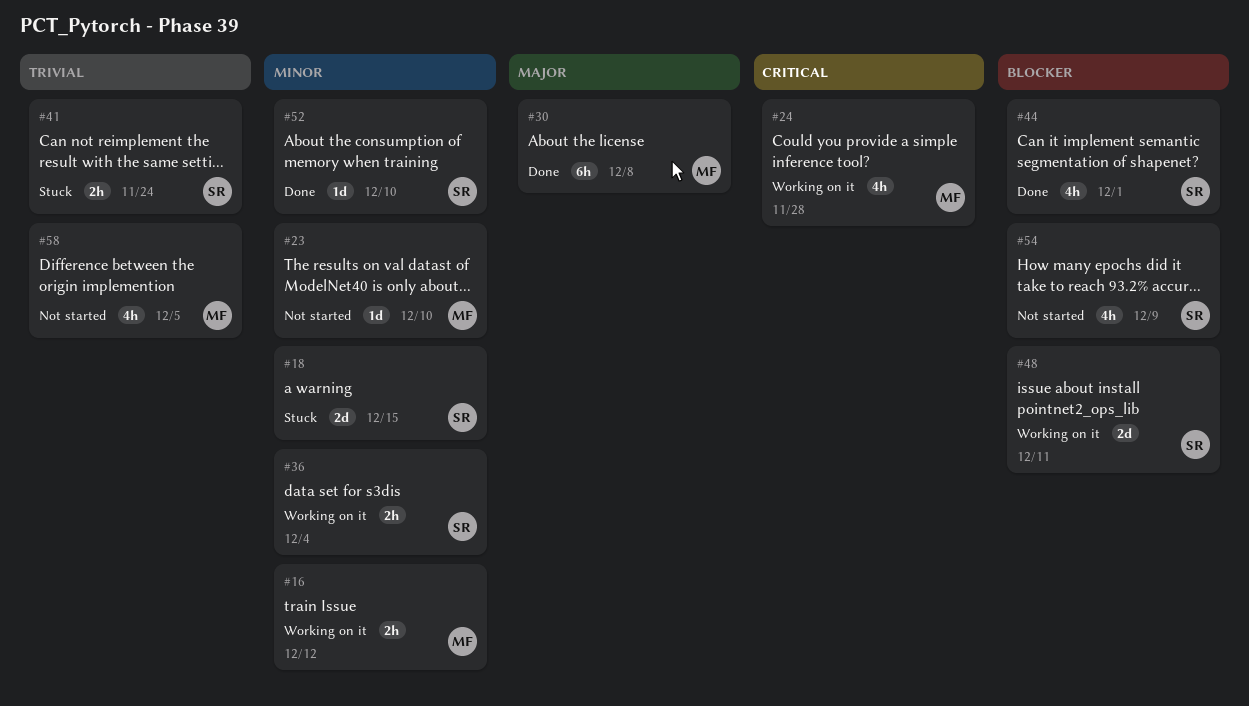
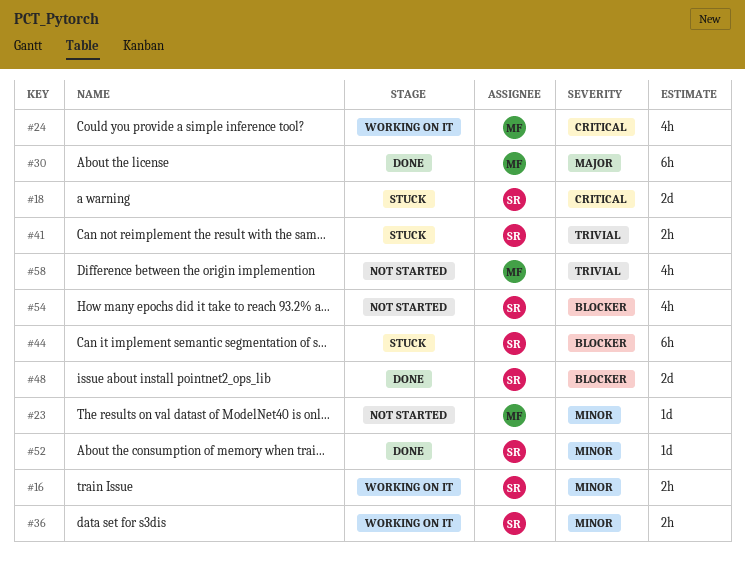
#16, owner: MF -> SR
#18, priority: Minor -> Critical
#44, status: Done -> Stuck
#44, estimate: 4h -> 6h
#48, status: Working on it -> Done

